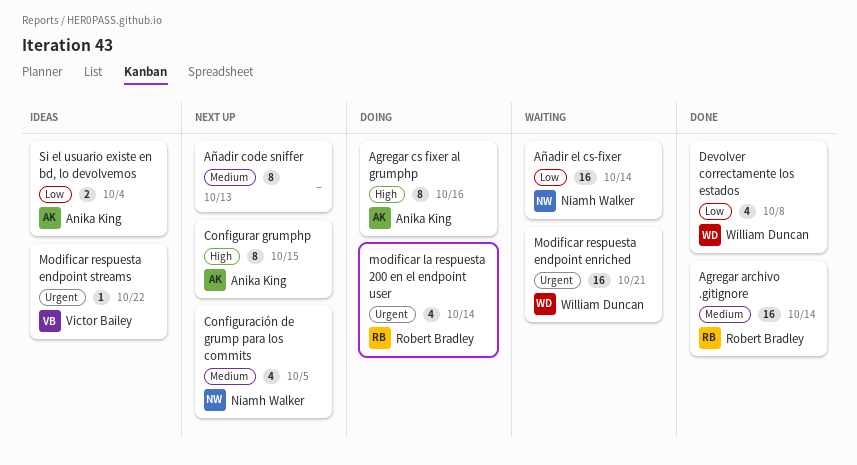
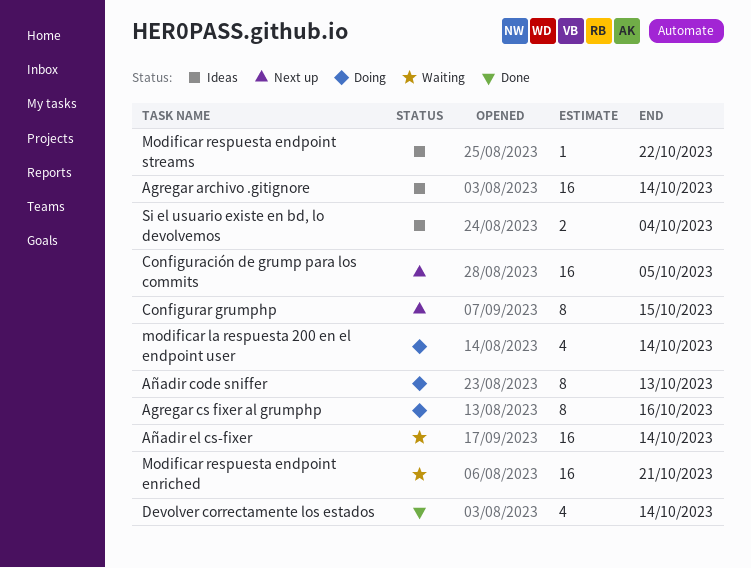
Agregar archivo .gitignore, status: Done -> Ideas
Añadir code sniffer, status: Next up -> Doing
Configuración de grump para los commits, estimate: 4 -> 16
Devolver correctamente los estados, due: Oct 8 -> Oct 14

